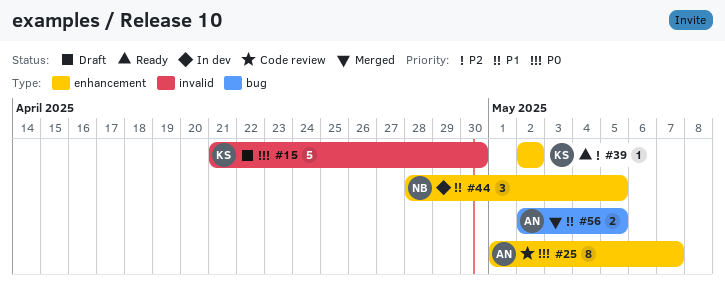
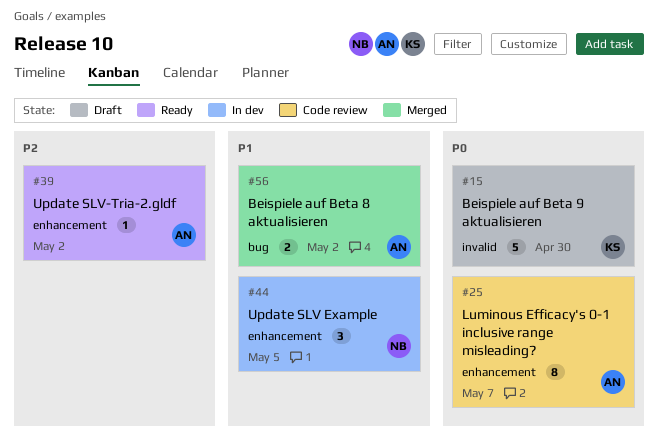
#39, owner: KS -> AN
#56, due: May 5 -> May 2

